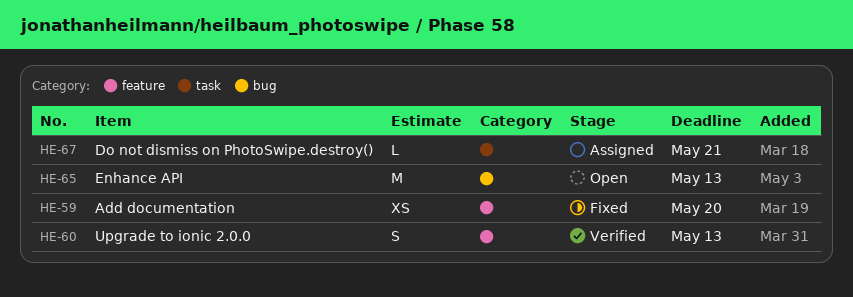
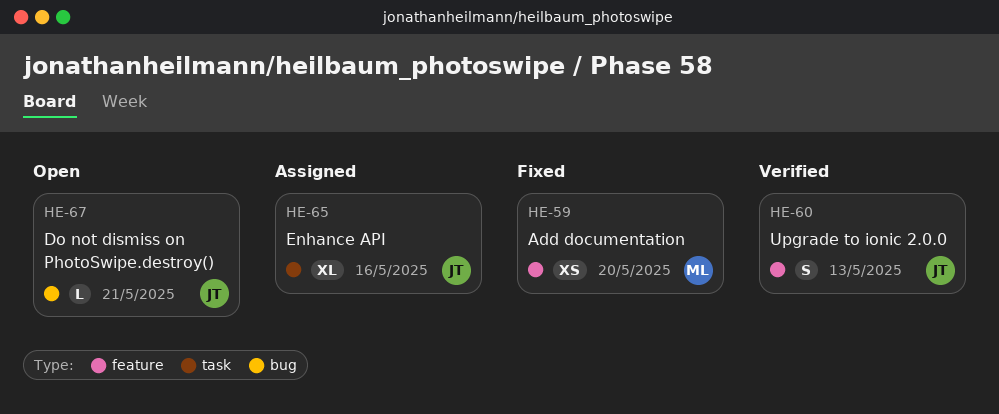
HE-65, status: Open -> Assigned
HE-65, label: bug -> task
HE-65, estimate: M -> XL
HE-65, due: May 13 -> May 16
HE-67, status: Assigned -> Open
HE-67, label: task -> bug

